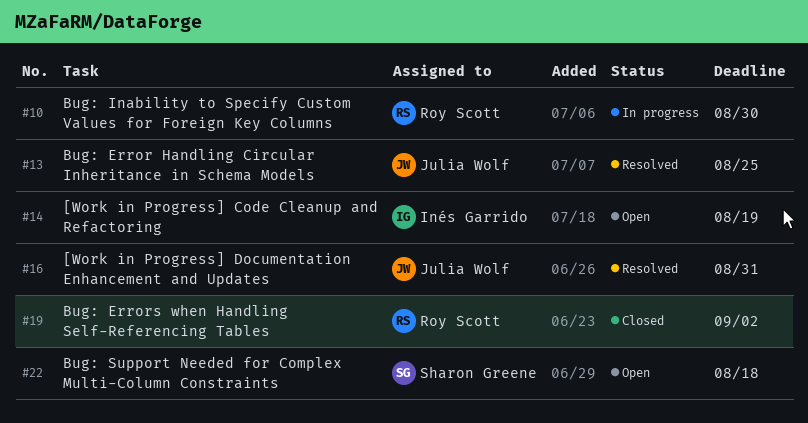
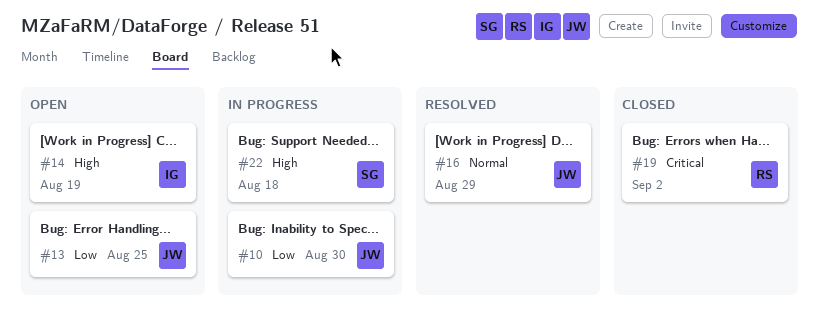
#10, owner: Roy Scott -> Julia Wolf
#13, status: Resolved -> Open
#16, due: Aug 31 -> Aug 29
#22, status: Open -> In progress

